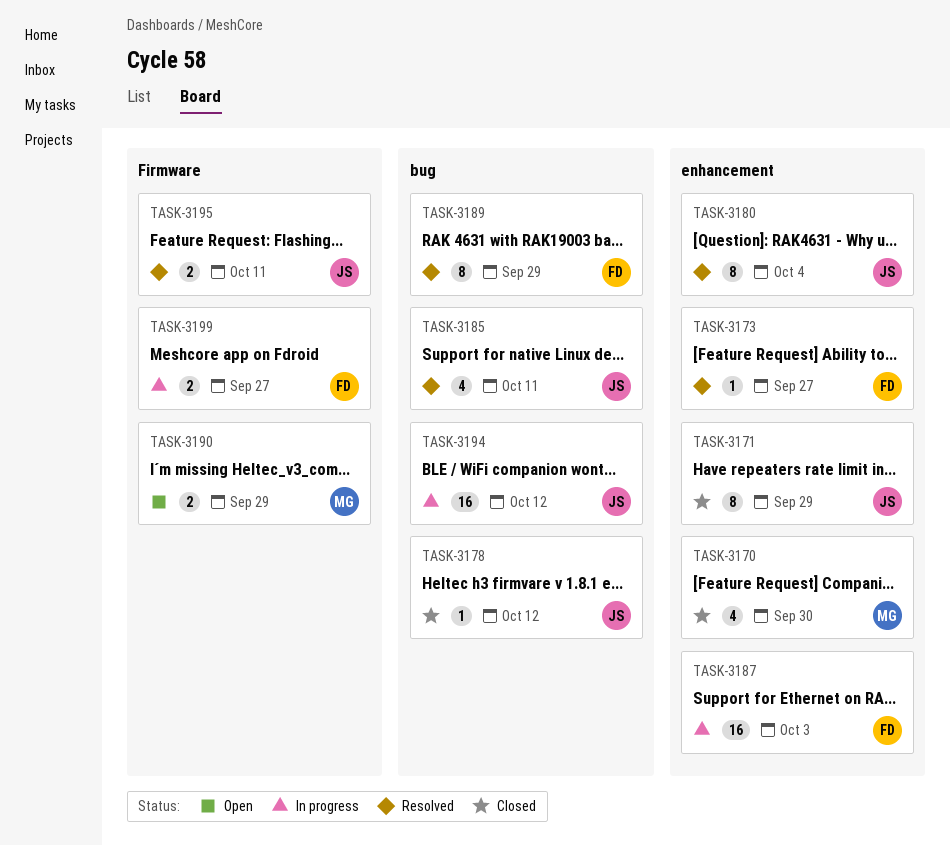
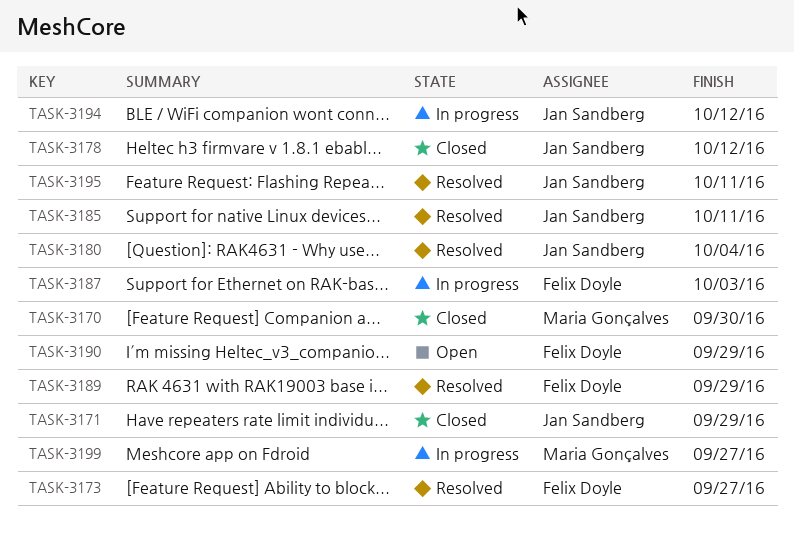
TASK-3190, owner: Maria Gonçalves -> Felix Doyle
TASK-3199, owner: Felix Doyle -> Maria Gonçalves

